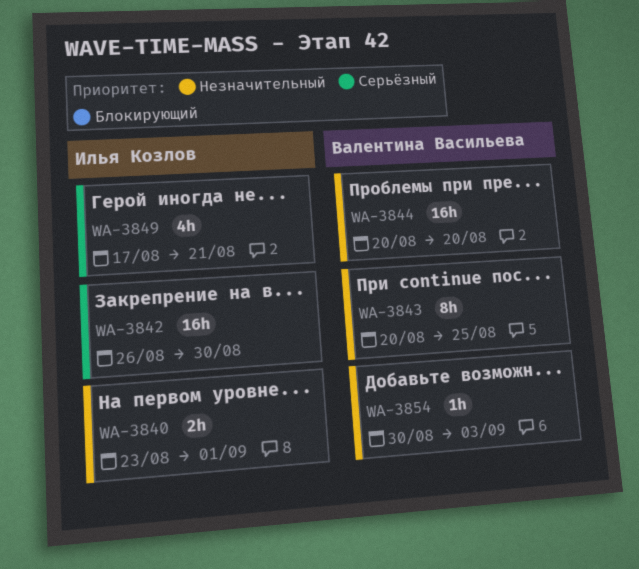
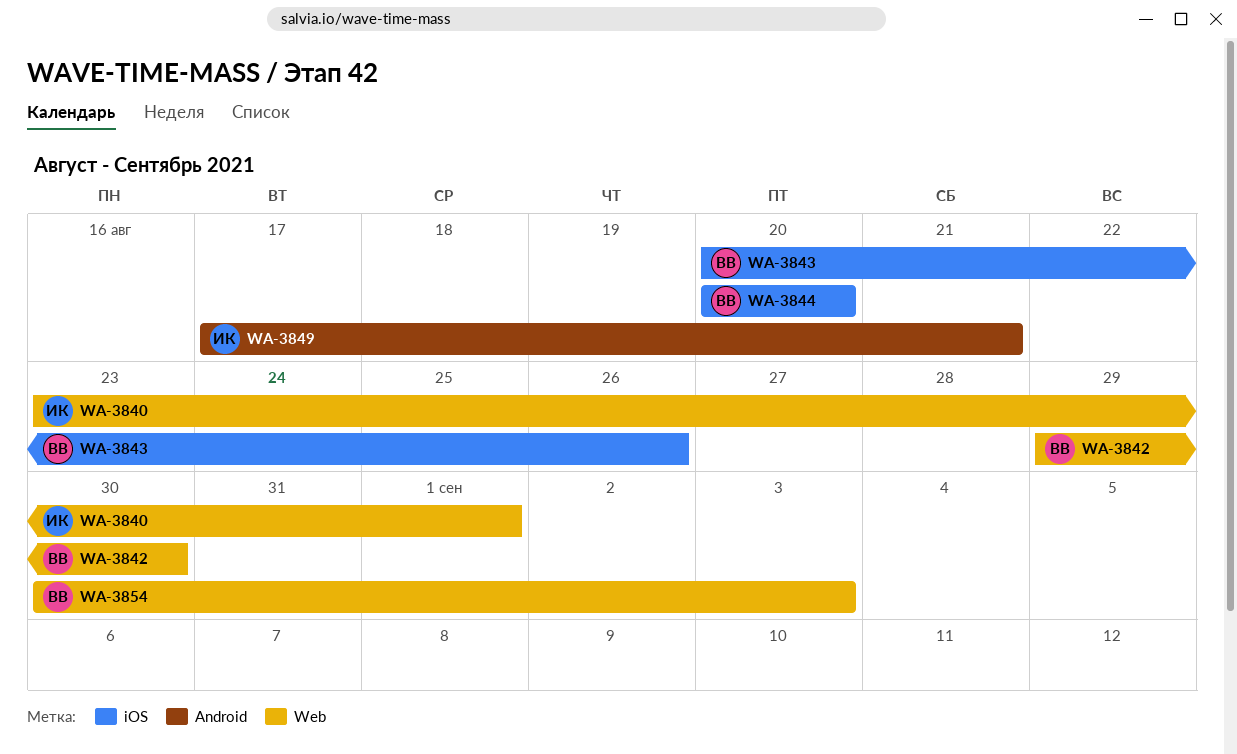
WA-3842, owner: Илья Козлов -> Валентина Васильева
WA-3842, start: Aug 26 -> Aug 29
WA-3843, due: Aug 25 -> Aug 26

